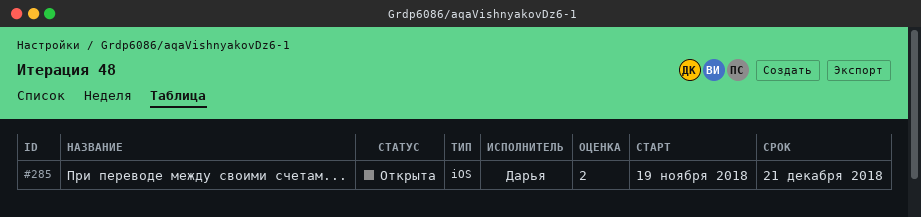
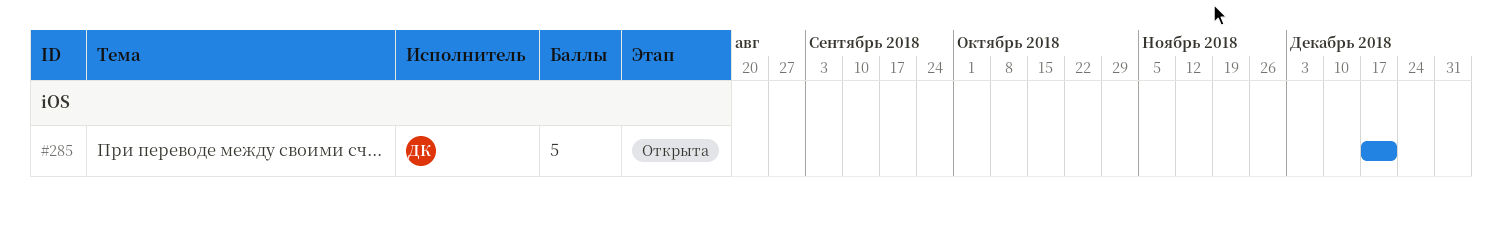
#285, estimate: 2 -> 5
#285, start: Nov 19 -> Dec 17

